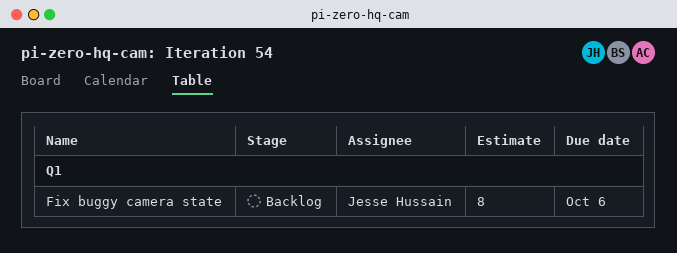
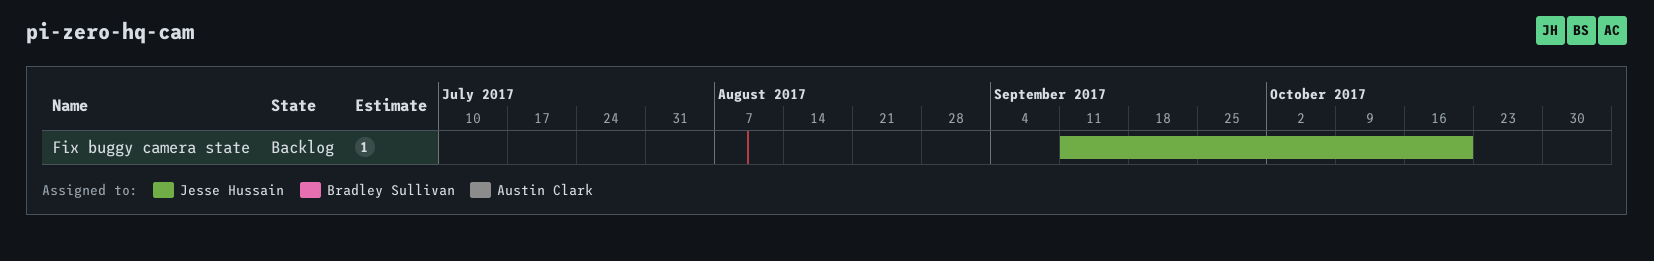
Fix buggy camera state, estimate: 8 -> 1
Fix buggy camera state, due: Oct 6 -> Oct 20

